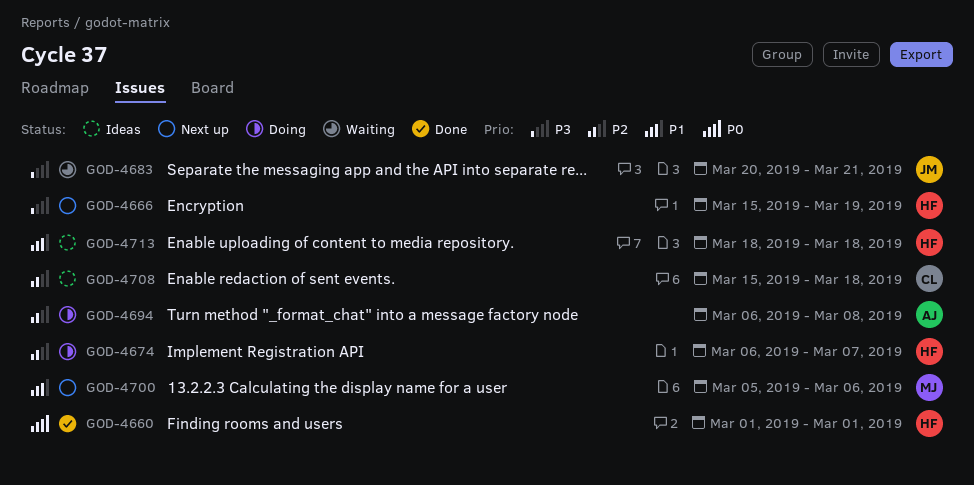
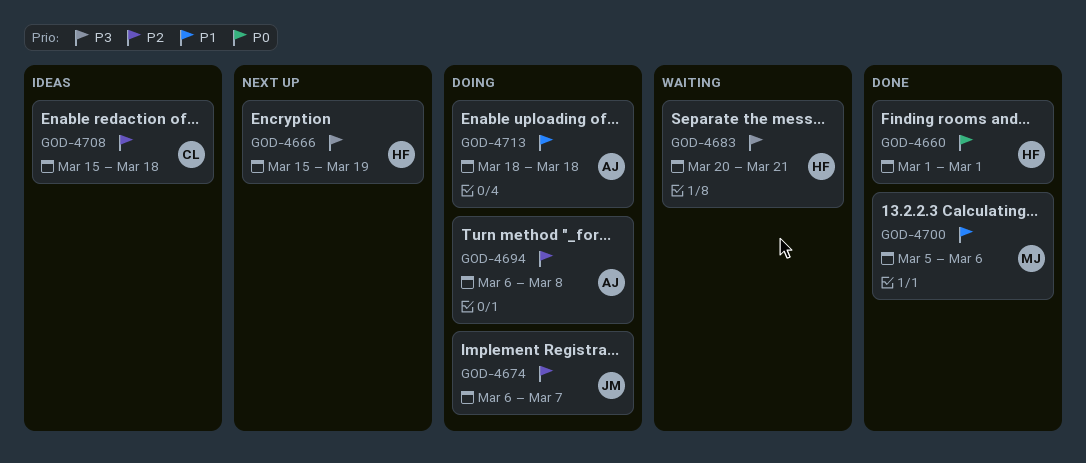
GOD-4674, owner: HF -> JM
GOD-4683, owner: JM -> HF
GOD-4700, status: Next up -> Done
GOD-4713, status: Ideas -> Doing
GOD-4713, owner: HF -> AJ

